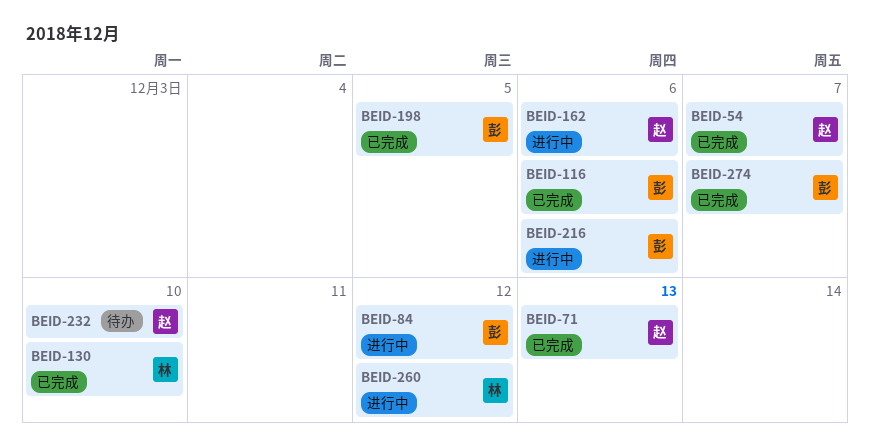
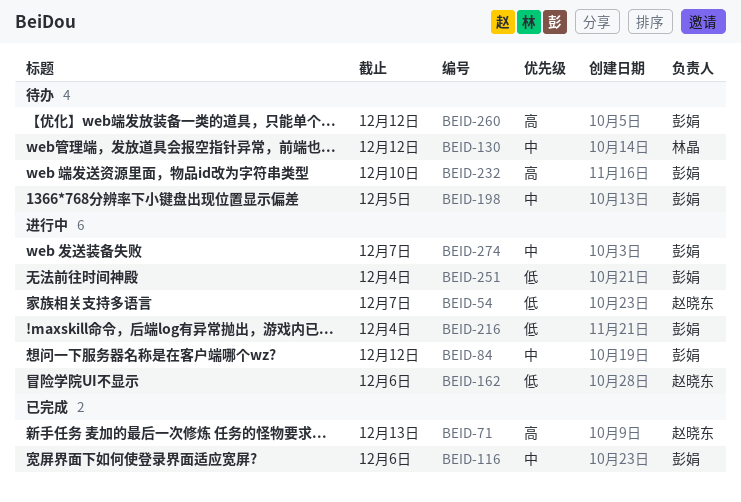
BEID-54, status: 已完成 -> 进行中
BEID-130, status: 已完成 -> 待办
BEID-130, due: Dec 10 -> Dec 12
BEID-198, status: 已完成 -> 待办
BEID-216, due: Dec 6 -> Dec 4
BEID-232, owner: 赵晓东 -> 彭娟
BEID-251: none -> present
BEID-260, status: 进行中 -> 待办
BEID-260, owner: 林晶 -> 彭娟
BEID-274, status: 已完成 -> 进行中

